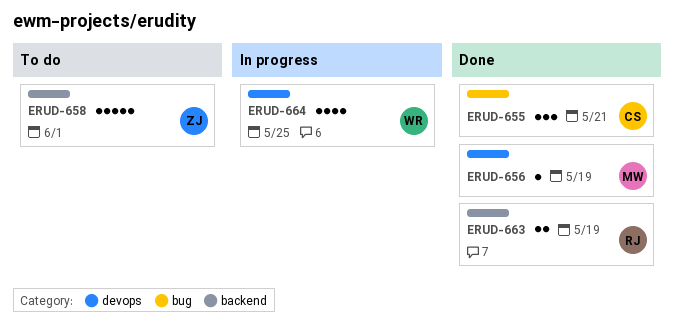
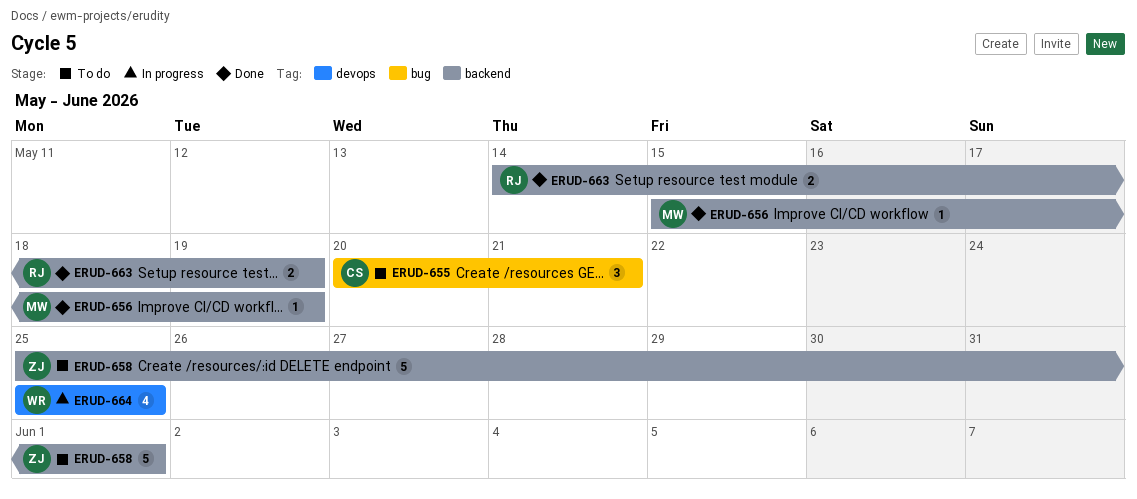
ERUD-655, status: Done -> To do
ERUD-656, label: devops -> backend

